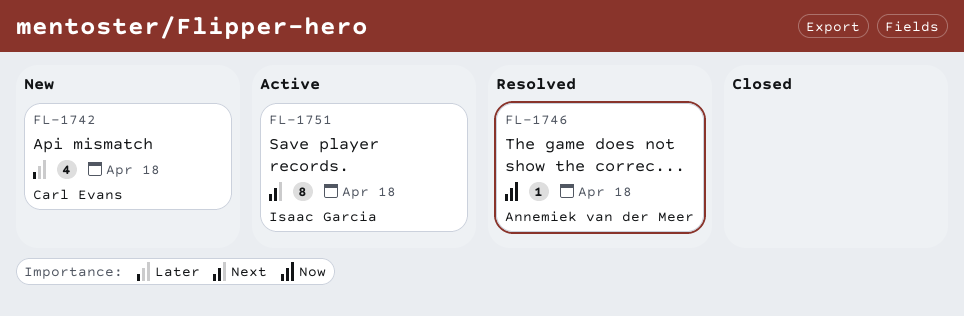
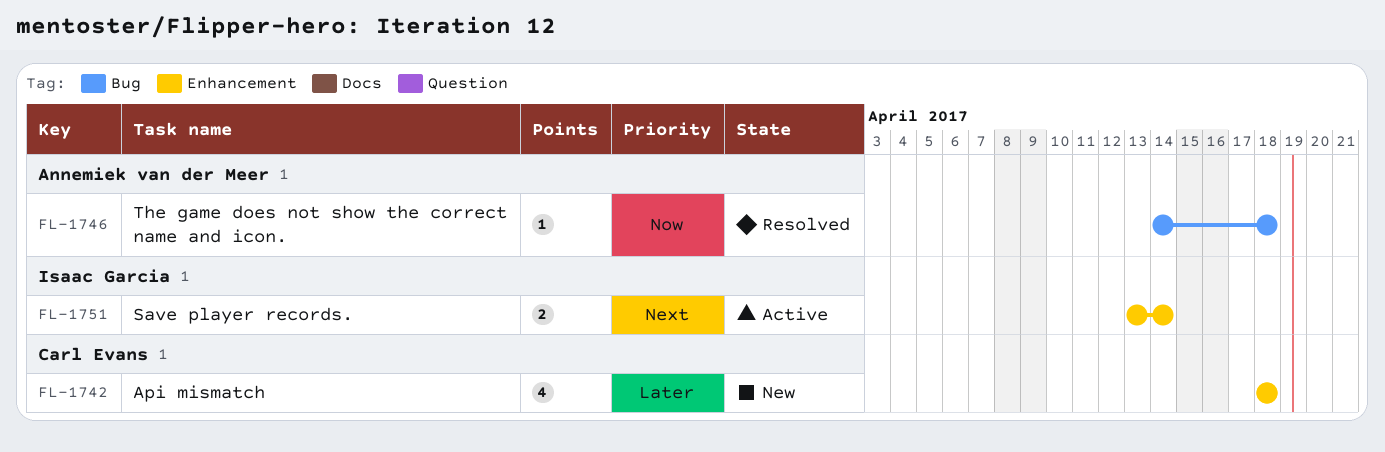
FL-1751, estimate: 8 -> 2
FL-1751, due: Apr 18 -> Apr 14

